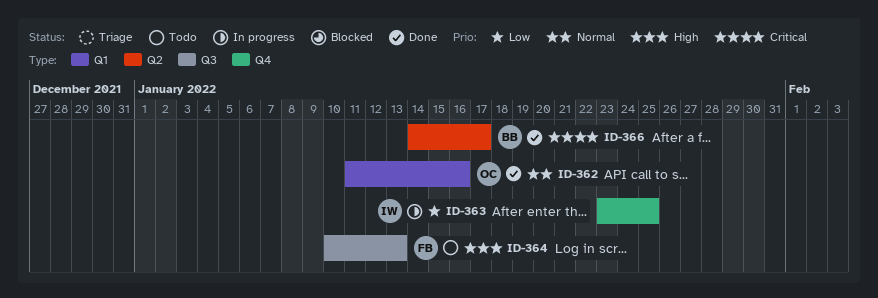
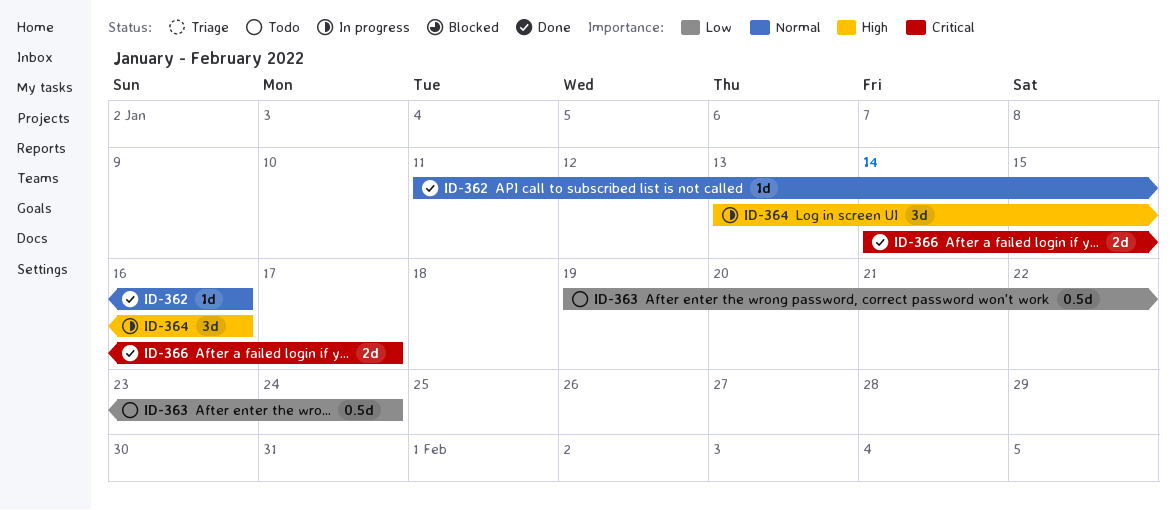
ID-363, status: In progress -> Todo
ID-363, start: Jan 23 -> Jan 19
ID-363, due: Jan 25 -> Jan 24
ID-364, status: Todo -> In progress
ID-364, start: Jan 10 -> Jan 13
ID-364, due: Jan 13 -> Jan 16

